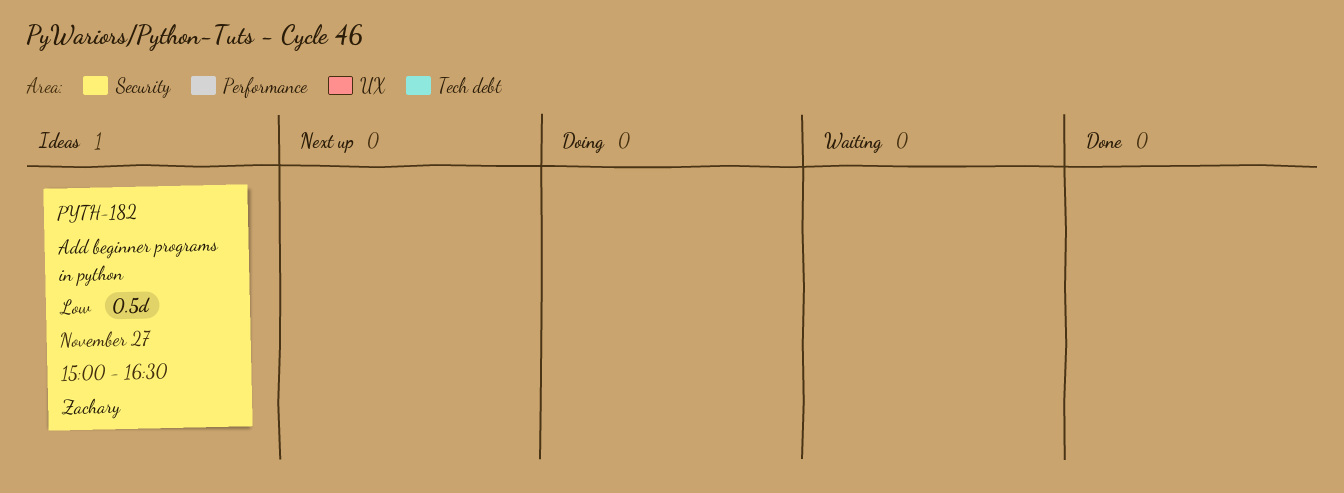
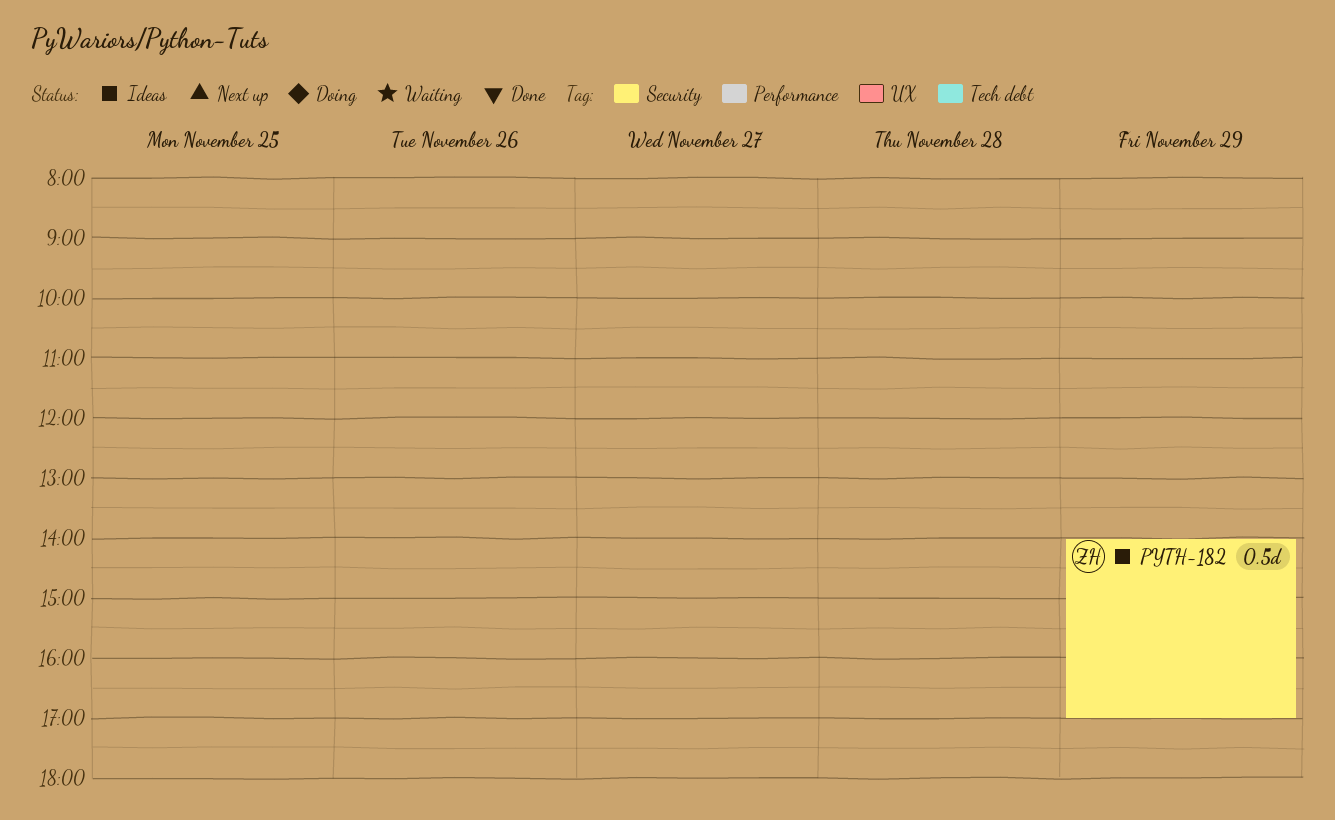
PYTH-182, day: Nov 27 -> Nov 29
PYTH-182, begins: 15:00 -> 14:00
PYTH-182, ends: 16:30 -> 17:00

